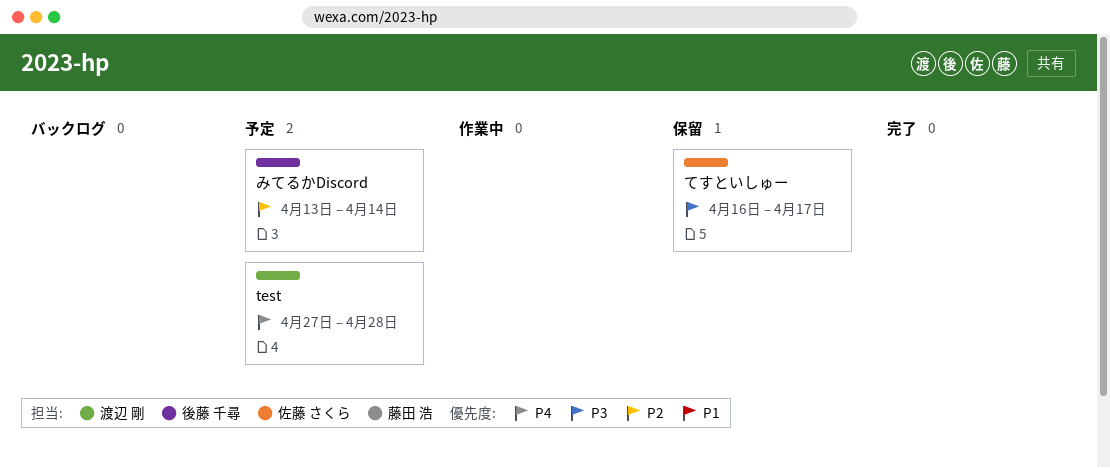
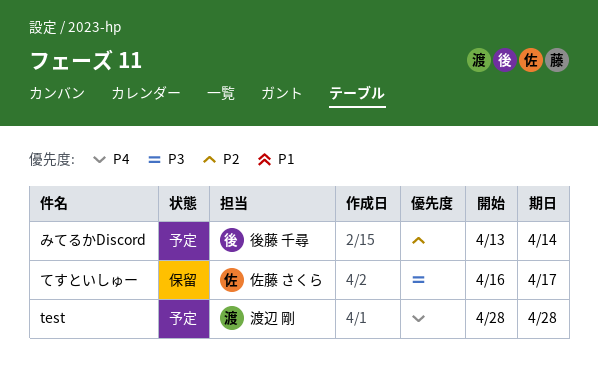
test, start: Apr 27 -> Apr 28

